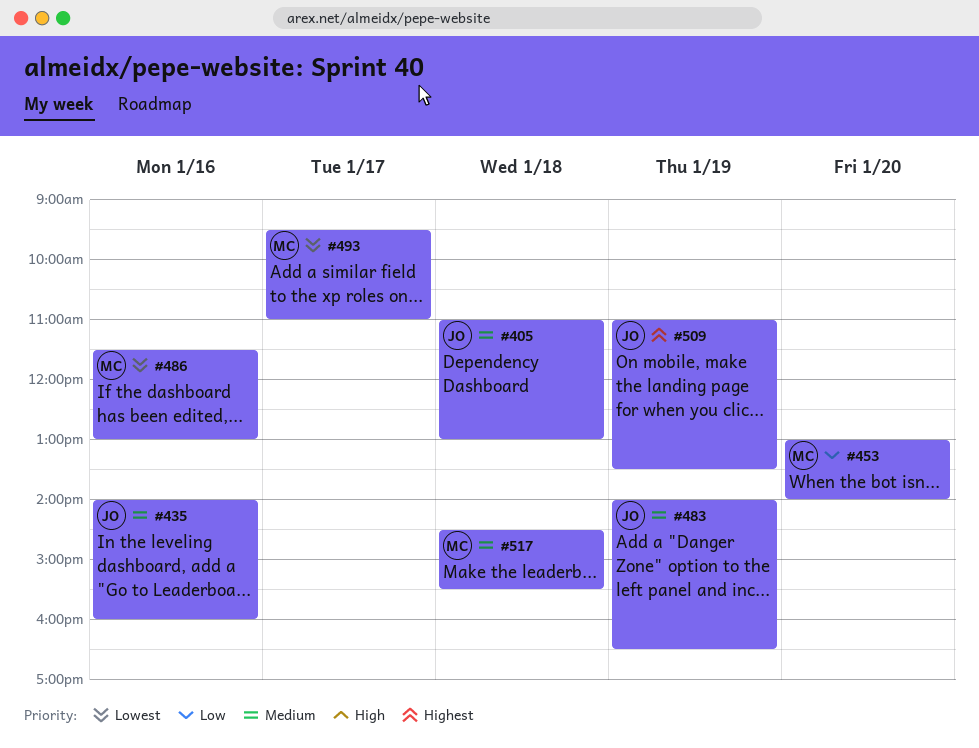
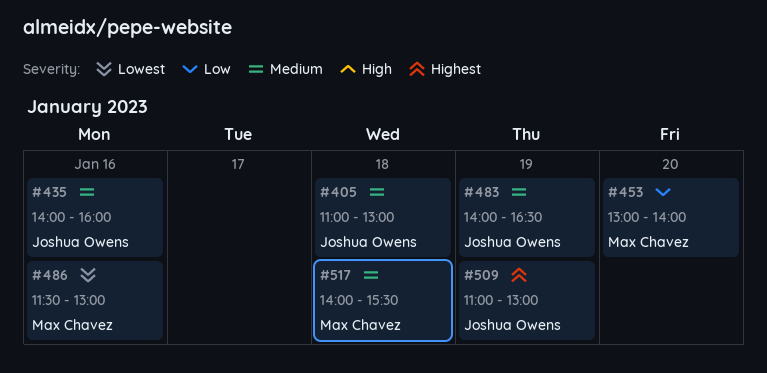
#493: present -> none
#509, ends: 13:30 -> 13:00
#517, begins: 14:30 -> 14:00

